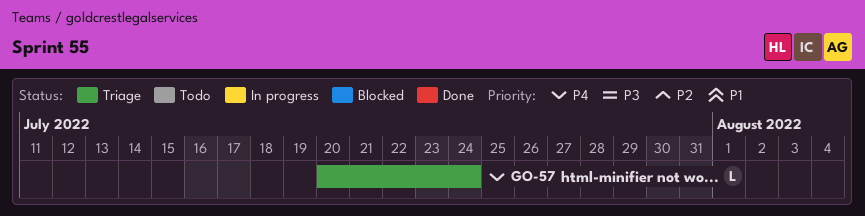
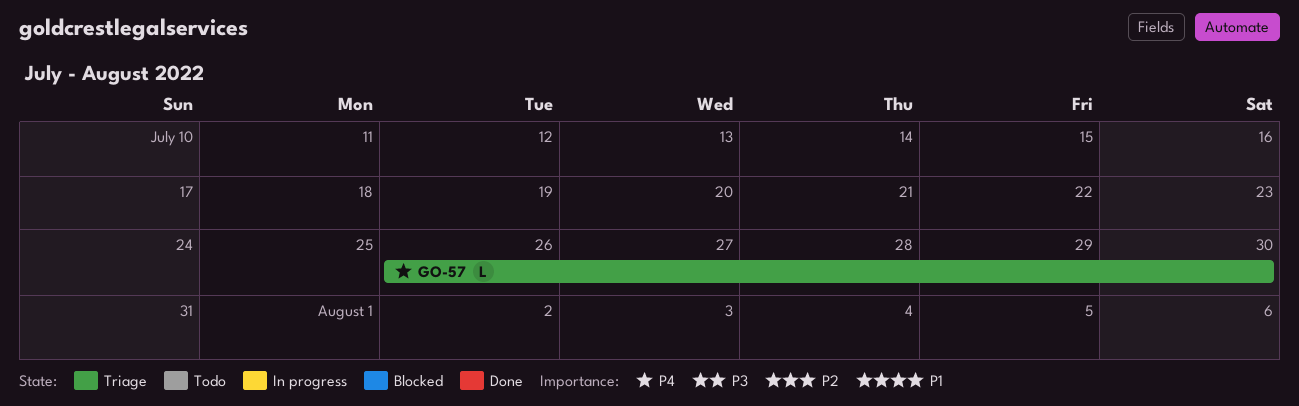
GO-57, start: Jul 20 -> Jul 26
GO-57, due: Jul 24 -> Jul 30

